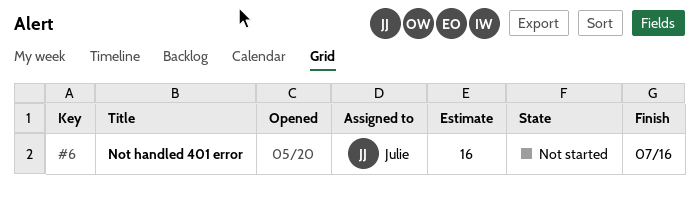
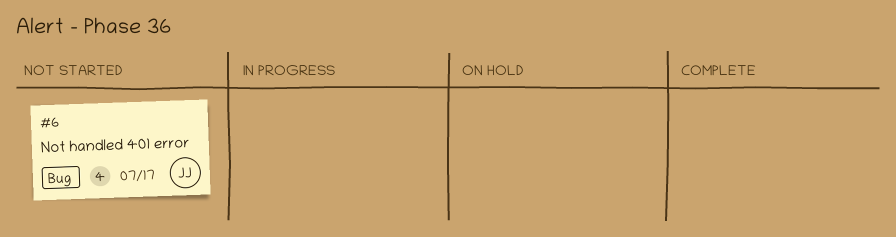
#6, estimate: 16 -> 4
#6, due: Jul 16 -> Jul 17

